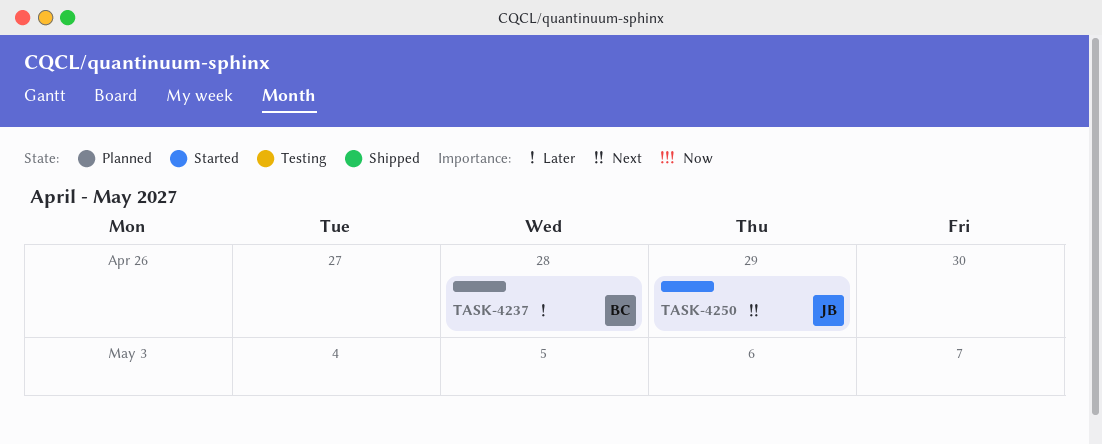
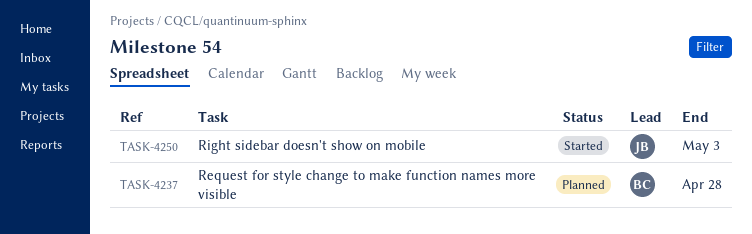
TASK-4250, due: Apr 29 -> May 3

